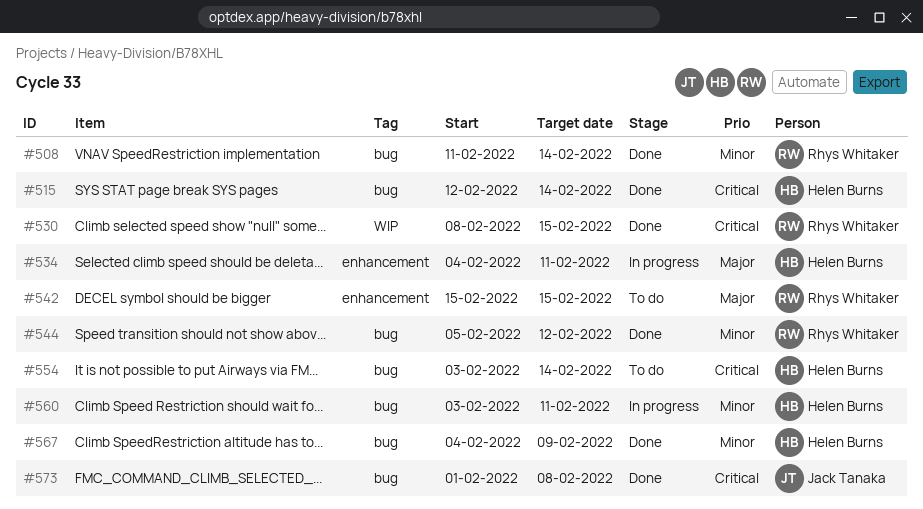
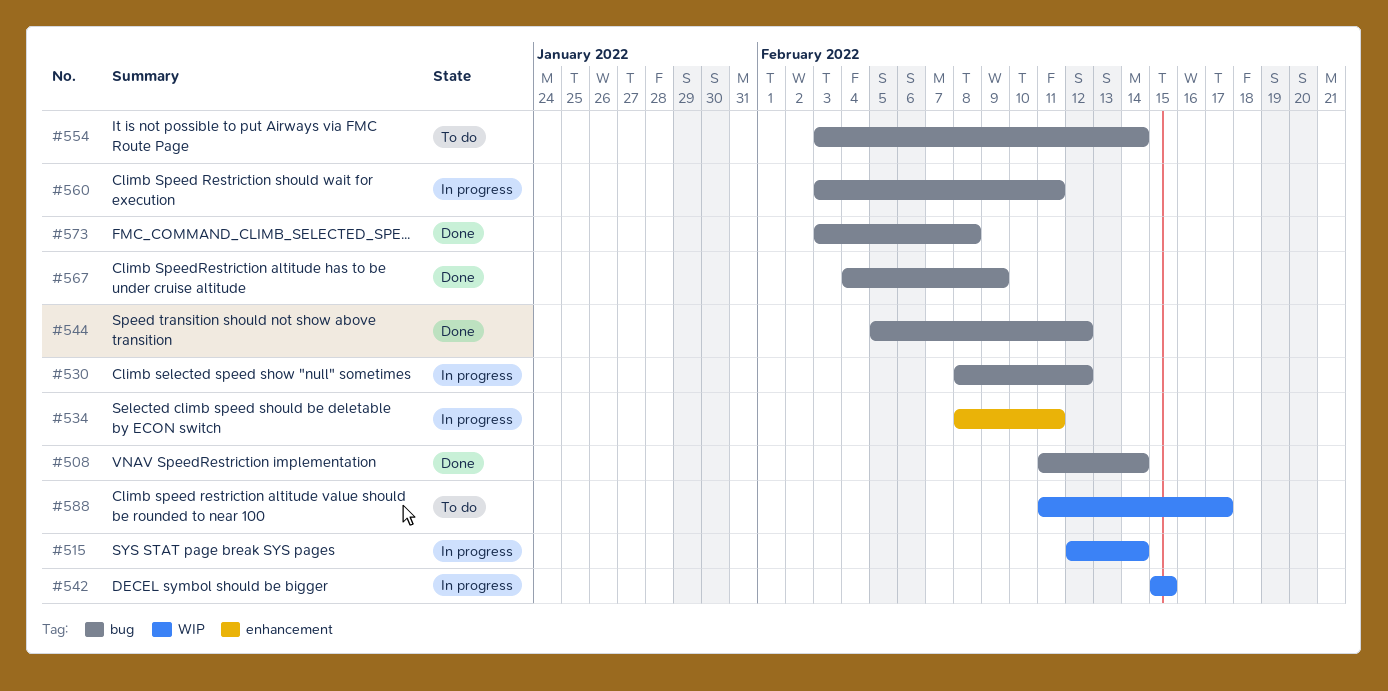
#515, status: Done -> In progress
#515, label: bug -> WIP
#530, status: Done -> In progress
#530, label: WIP -> bug
#530, due: Feb 15 -> Feb 12
#534, start: Feb 4 -> Feb 8
#542, status: To do -> In progress
#542, label: enhancement -> WIP
#573, start: Feb 1 -> Feb 3
#588: none -> present

